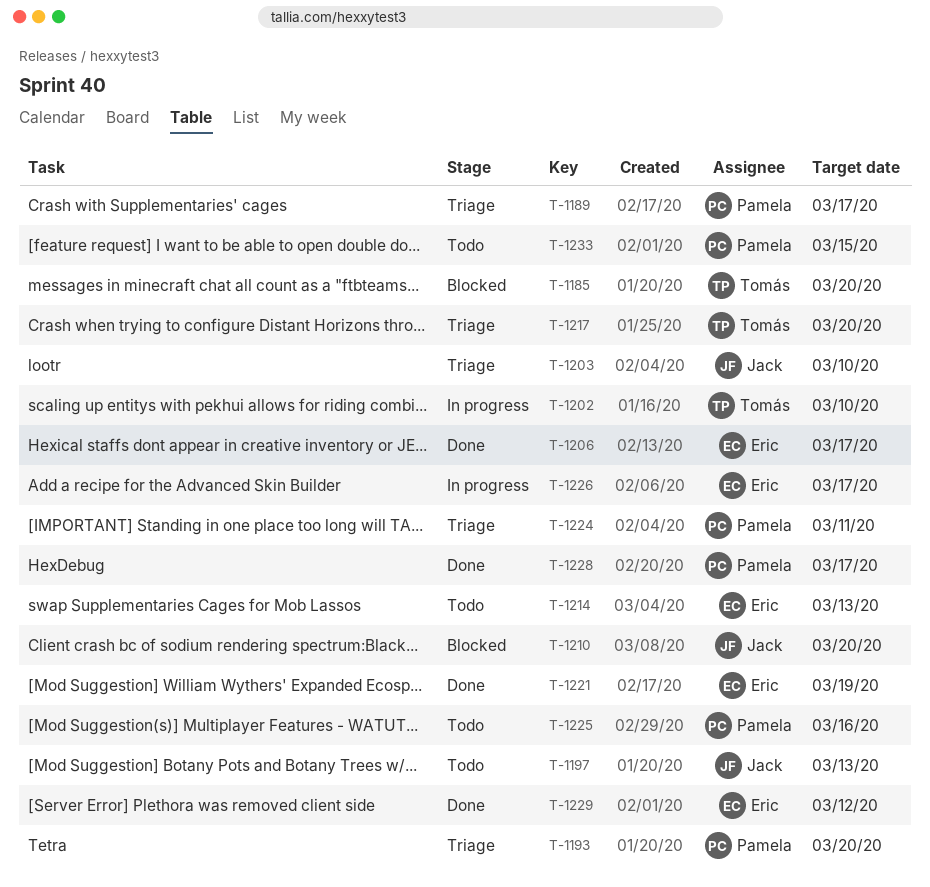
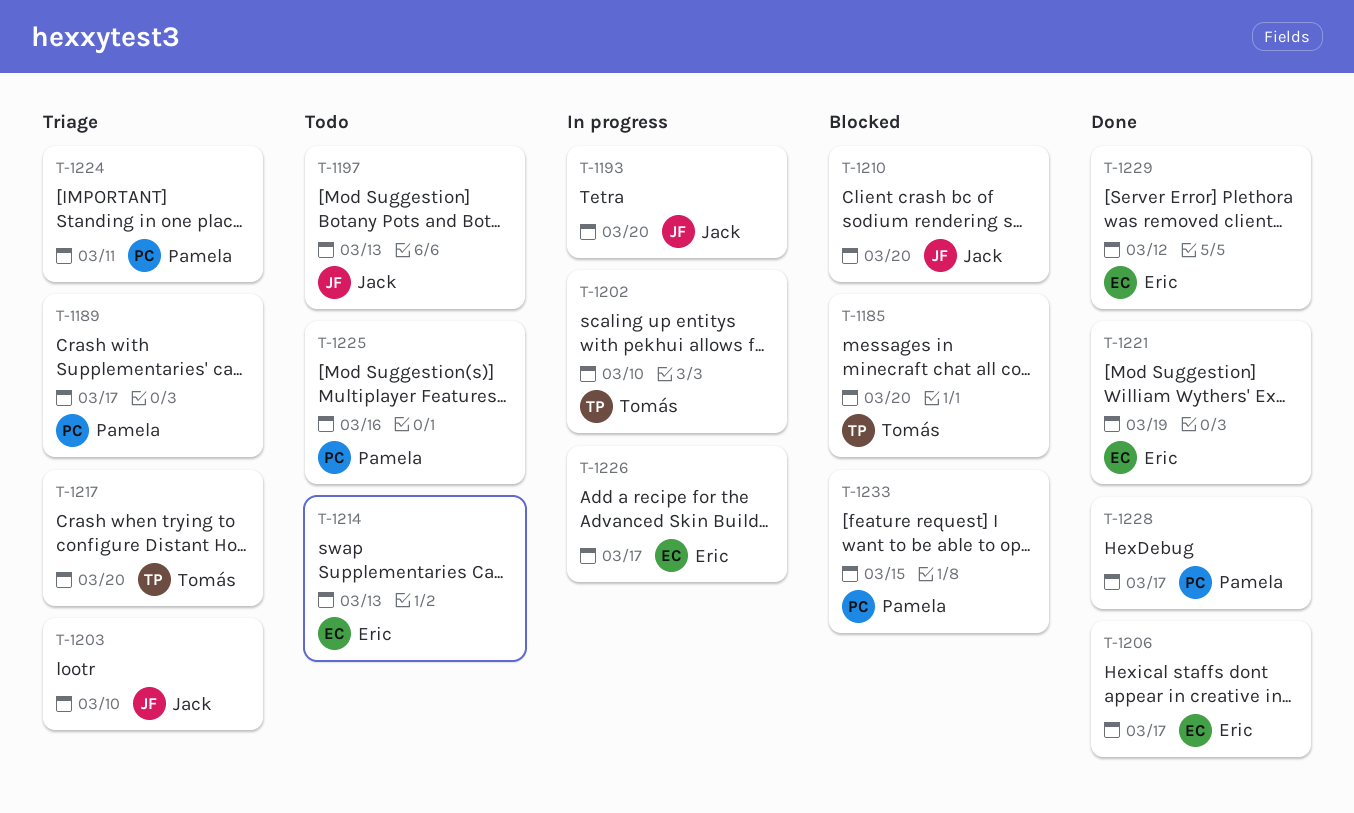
T-1193, status: Triage -> In progress
T-1193, owner: Pamela -> Jack
T-1233, status: Todo -> Blocked

